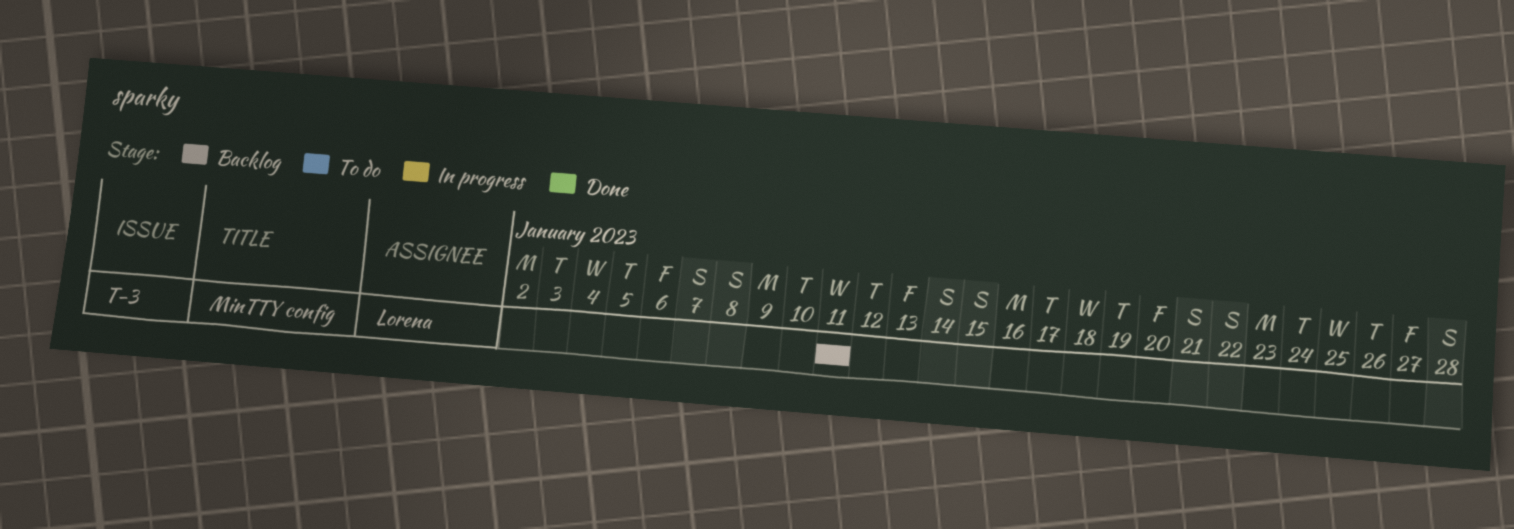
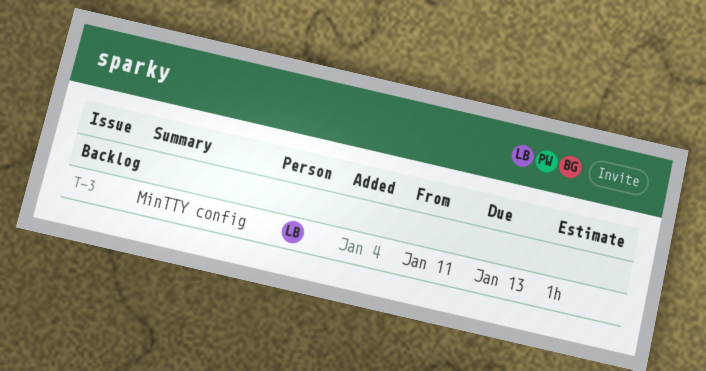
T-3, due: Jan 11 -> Jan 13

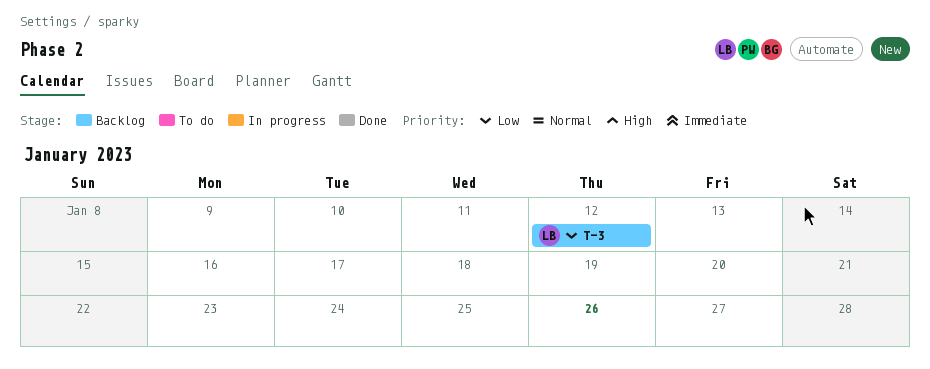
T-3, start: Jan 11 -> Jan 12
T-3, due: Jan 13 -> Jan 12

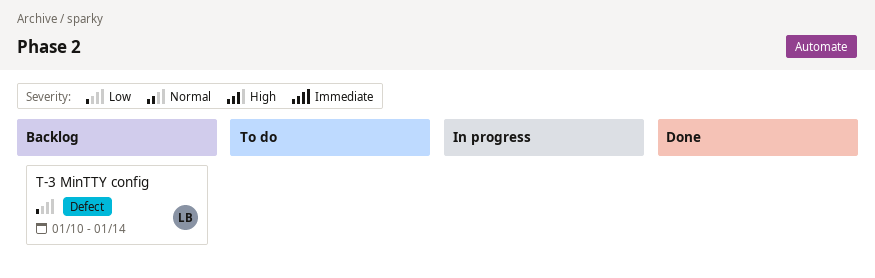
T-3, start: Jan 12 -> Jan 10
T-3, due: Jan 12 -> Jan 14

